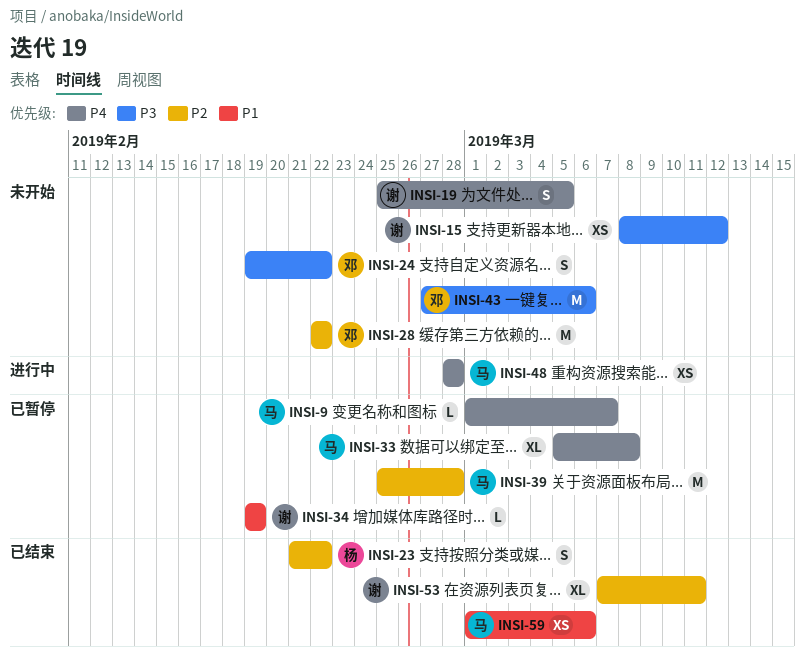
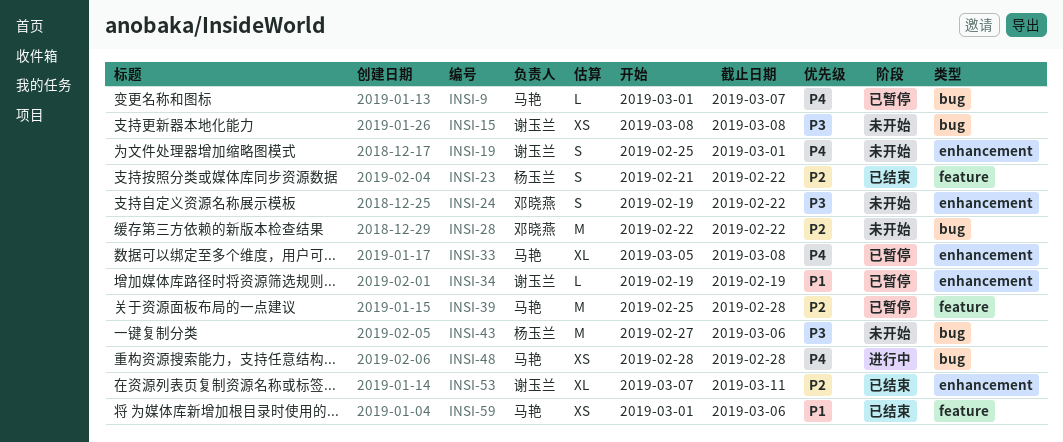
INSI-15, due: Mar 12 -> Mar 8
INSI-19, due: Mar 5 -> Mar 1
INSI-43, owner: 邓晓燕 -> 杨玉兰

